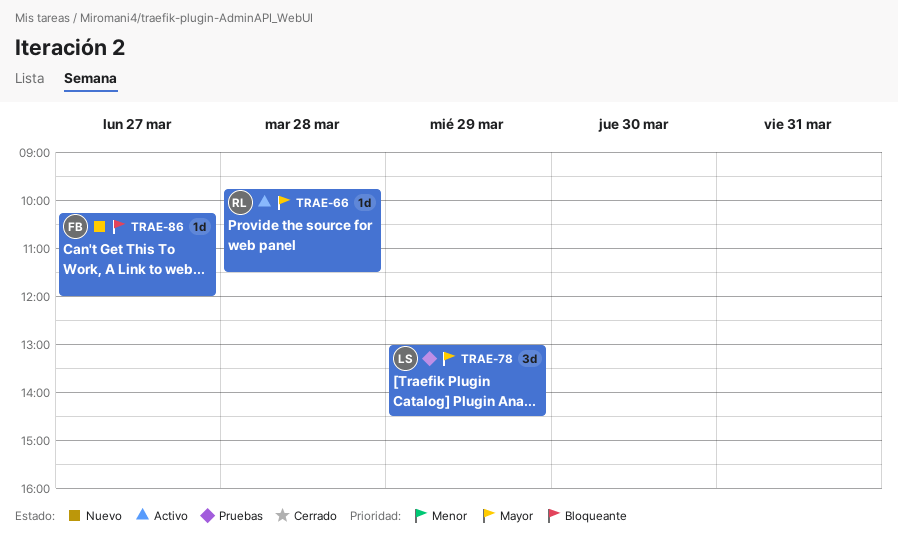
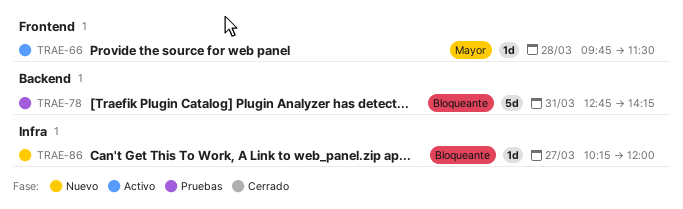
TRAE-78, priority: Mayor -> Bloqueante
TRAE-78, estimate: 3d -> 5d
TRAE-78, day: Mar 29 -> Mar 31
TRAE-78, begins: 13:00 -> 12:45
TRAE-78, ends: 14:30 -> 14:15

